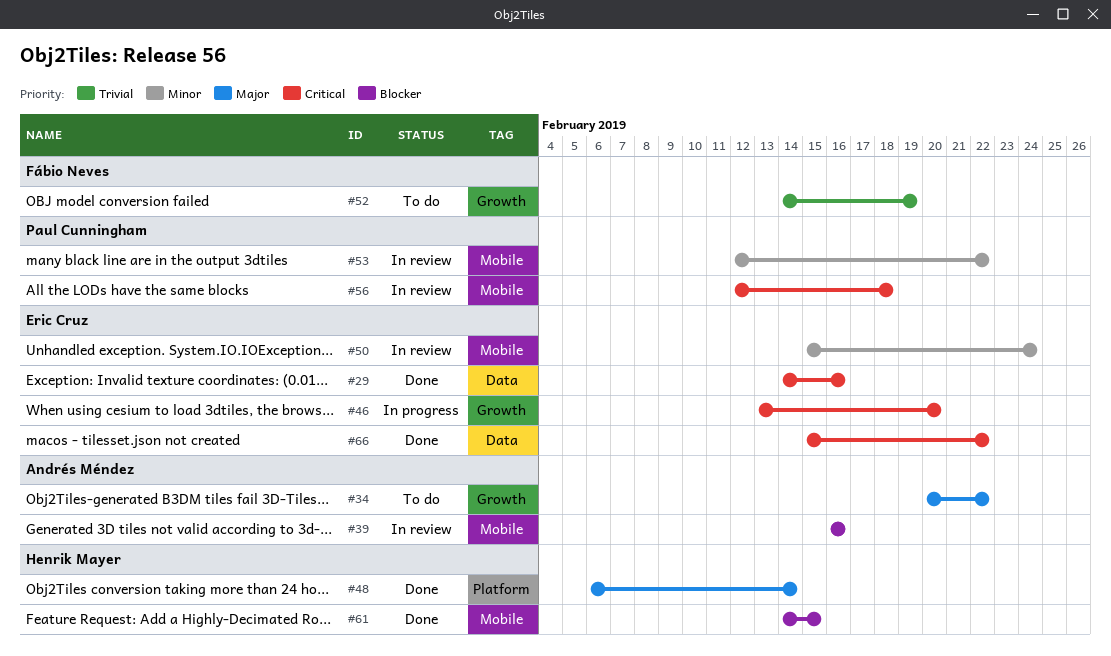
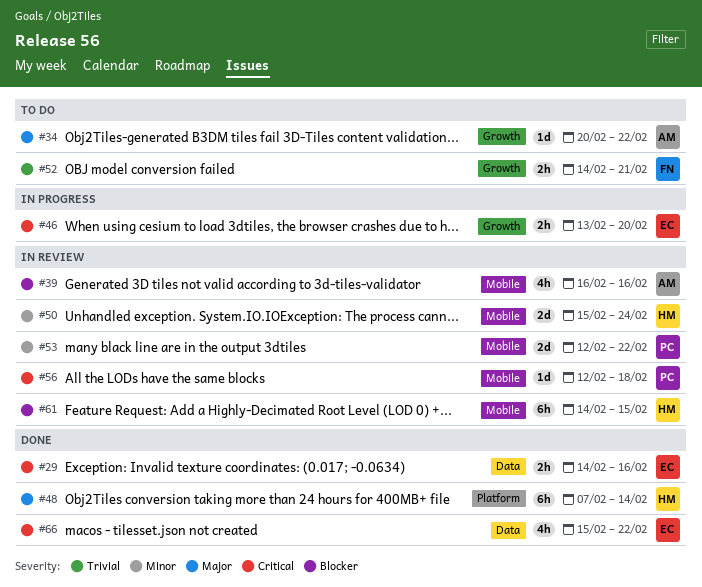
#48, start: Feb 6 -> Feb 7
#50, owner: Eric Cruz -> Henrik Mayer
#52, due: Feb 19 -> Feb 21
#61, status: Done -> In review

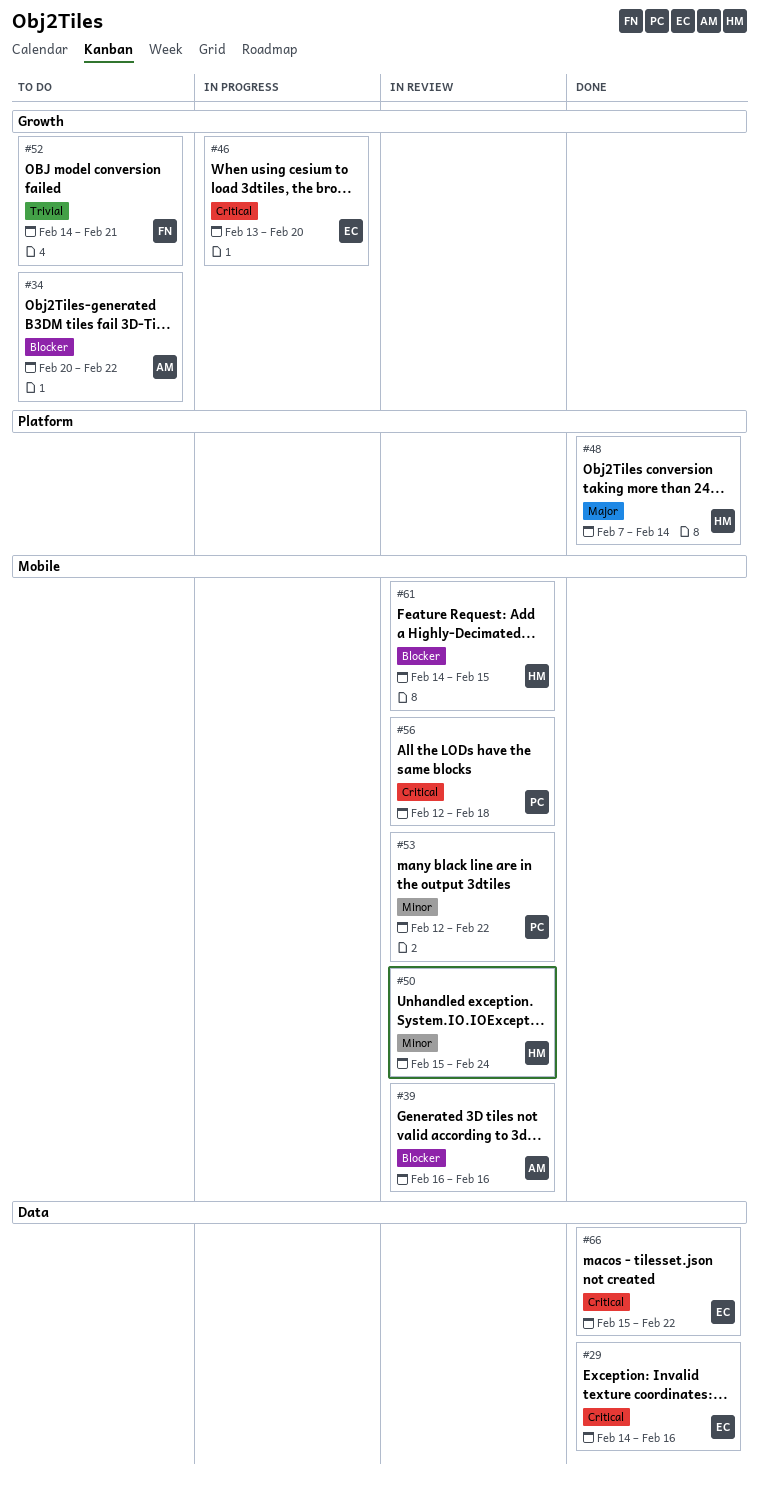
#34, priority: Major -> Blocker

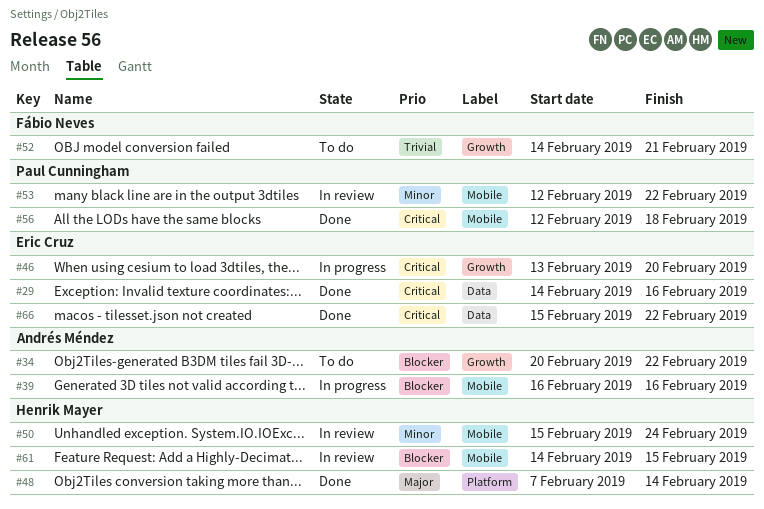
#39, status: In review -> In progress
#56, status: In review -> Done

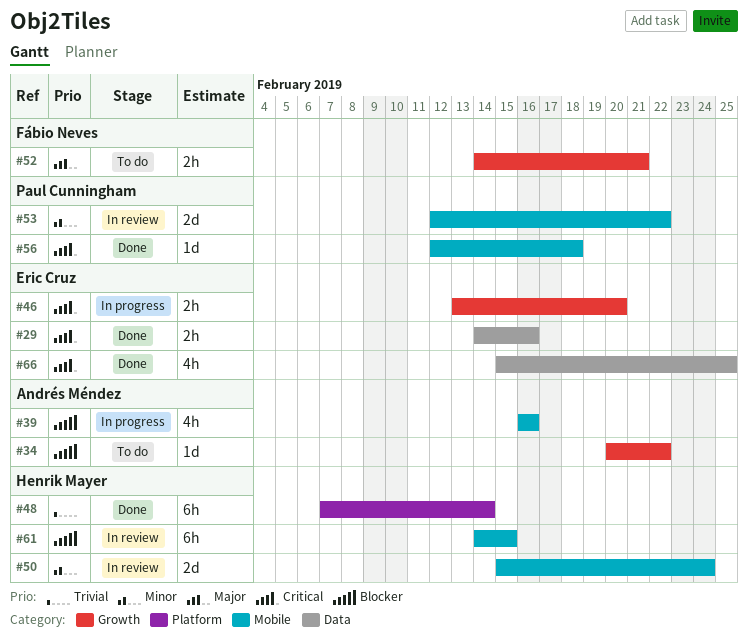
#48, priority: Major -> Trivial
#52, priority: Trivial -> Major
#66, due: Feb 22 -> Feb 25

